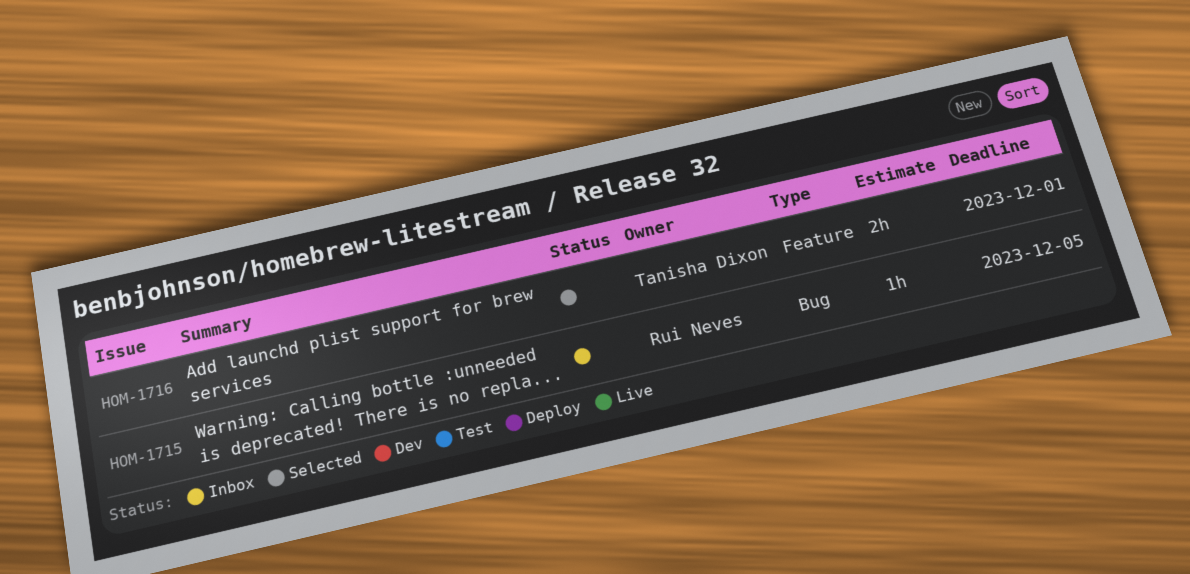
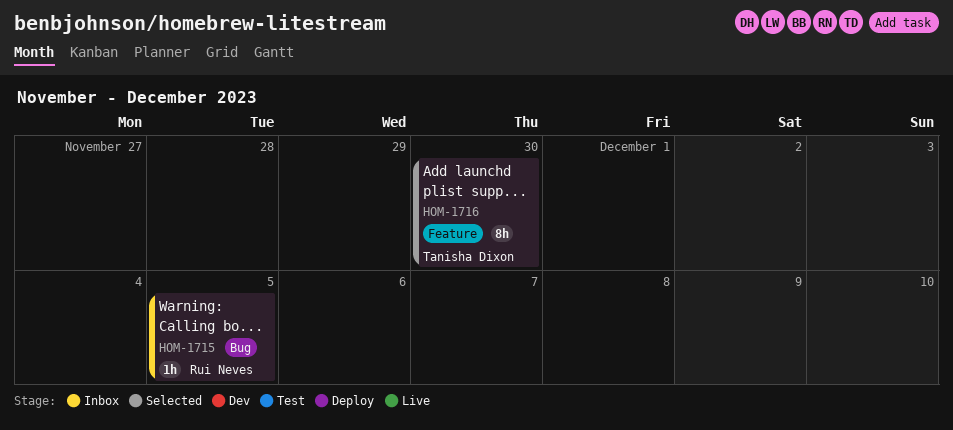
HOM-1716, estimate: 2h -> 8h
HOM-1716, due: Dec 1 -> Nov 30

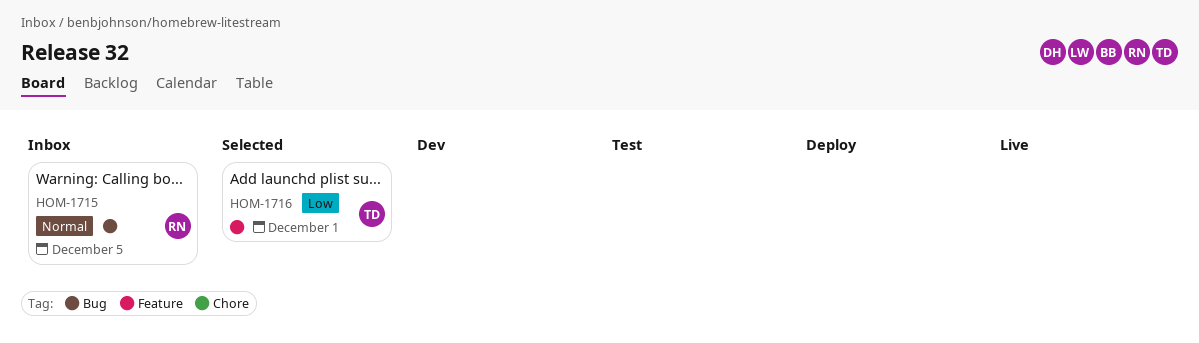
HOM-1716, due: Nov 30 -> Dec 1

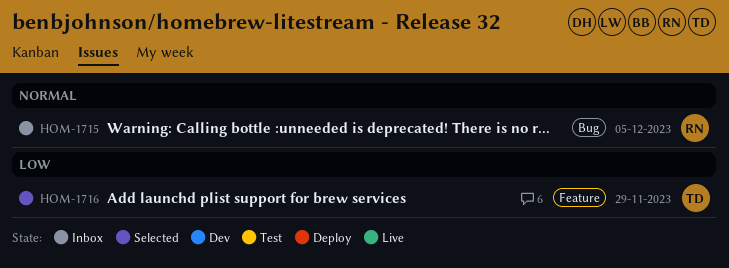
HOM-1716, due: Dec 1 -> Nov 29

